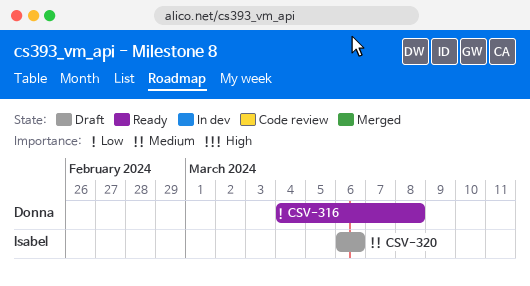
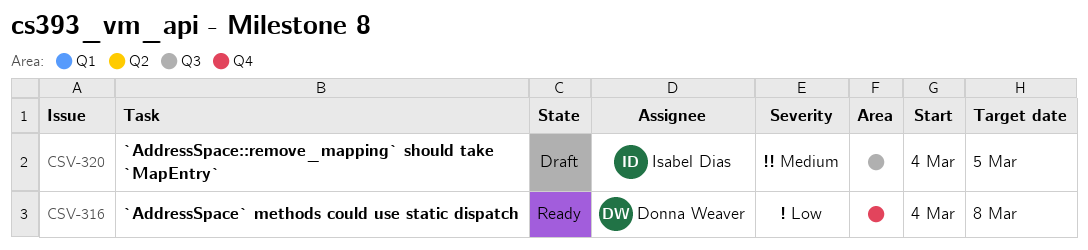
CSV-320, start: Mar 6 -> Mar 4
CSV-320, due: Mar 6 -> Mar 5

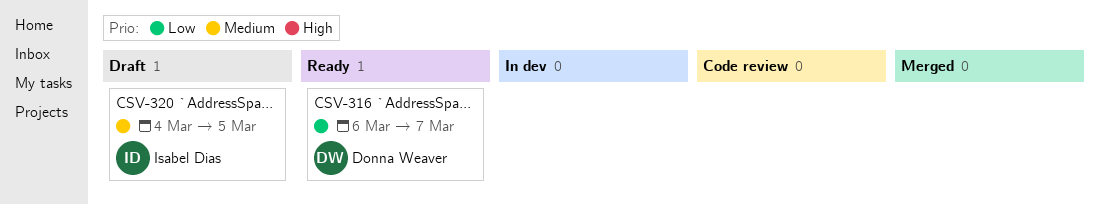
CSV-316, start: Mar 4 -> Mar 6
CSV-316, due: Mar 8 -> Mar 7

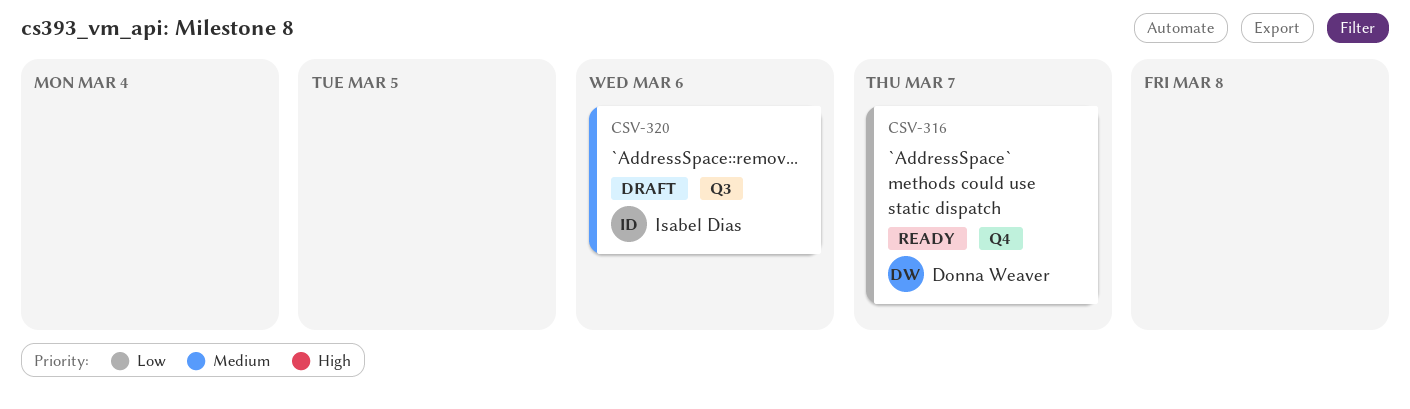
CSV-320, due: Mar 5 -> Mar 6

